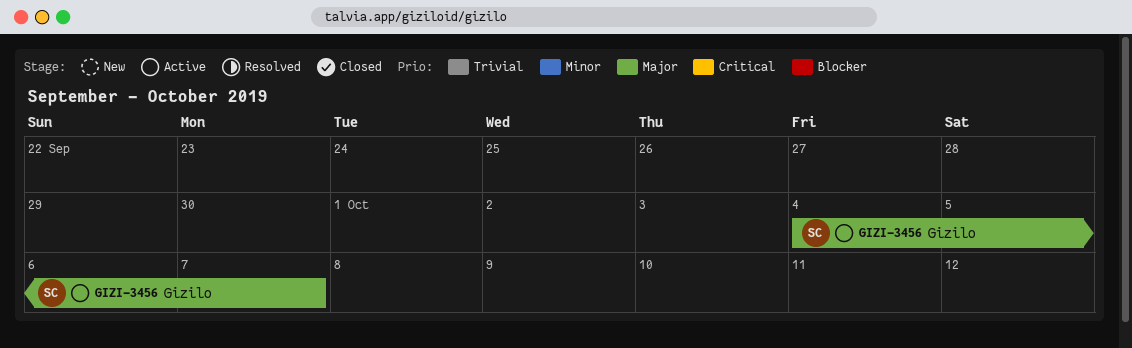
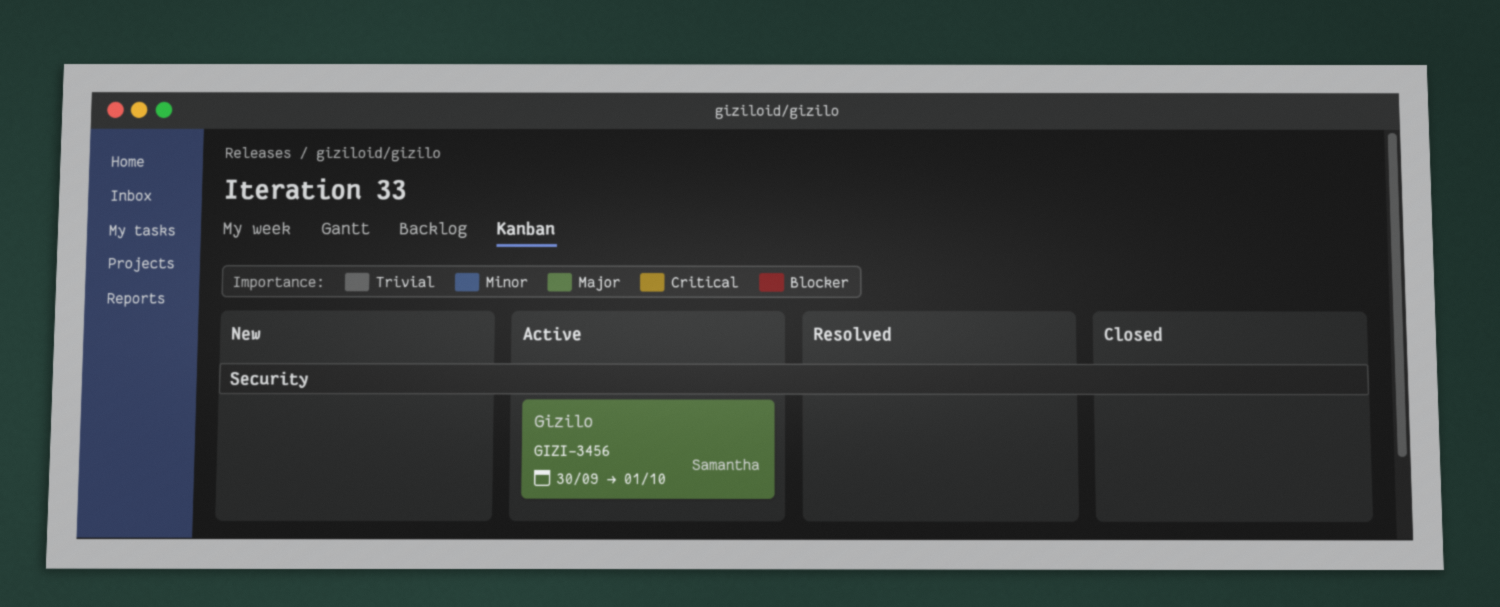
GIZI-3456, start: Oct 4 -> Sep 30
GIZI-3456, due: Oct 7 -> Oct 1

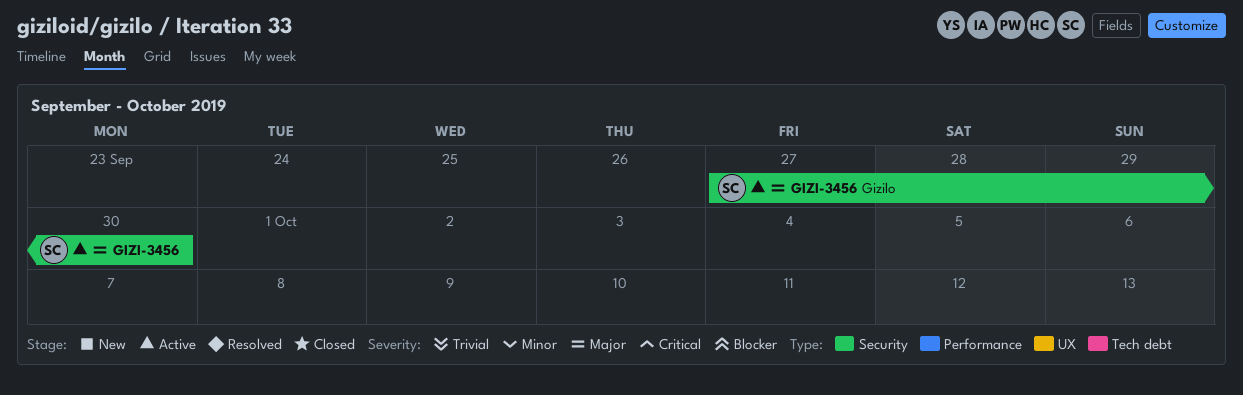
GIZI-3456, start: Sep 30 -> Sep 27
GIZI-3456, due: Oct 1 -> Sep 30

